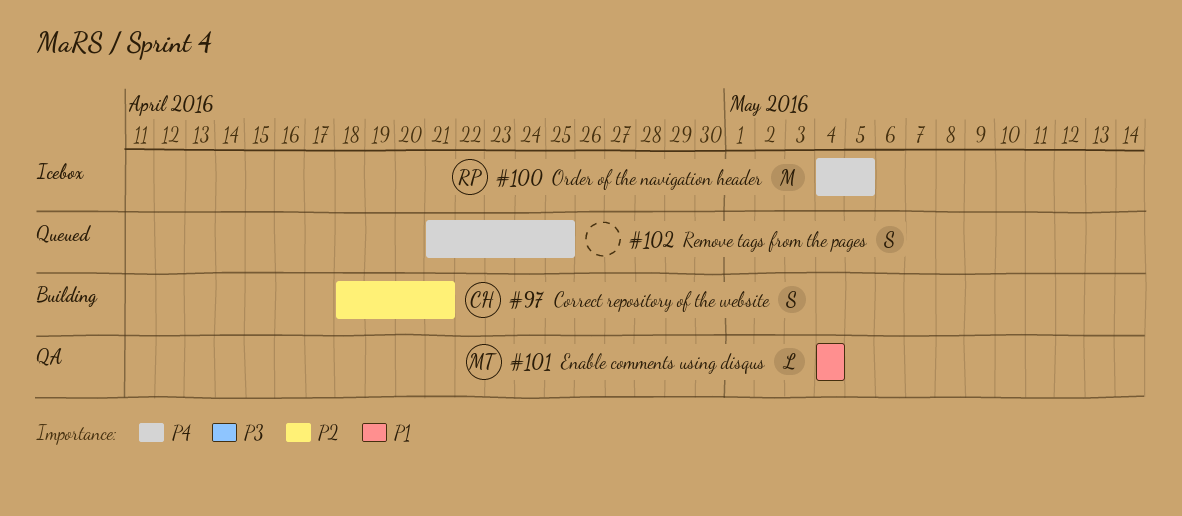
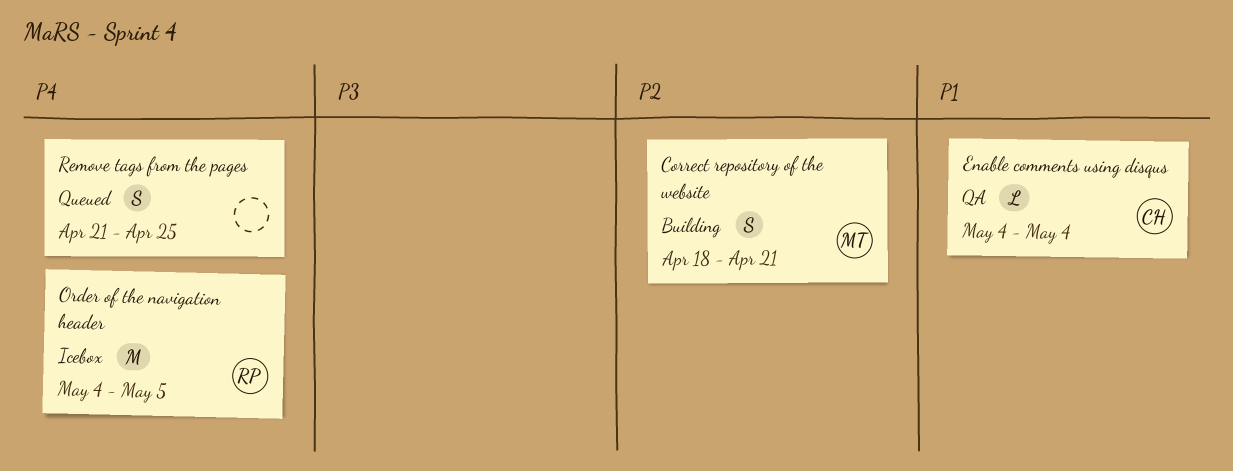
Correct repository of the website, owner: CH -> MT
Enable comments using disqus, owner: MT -> CH

